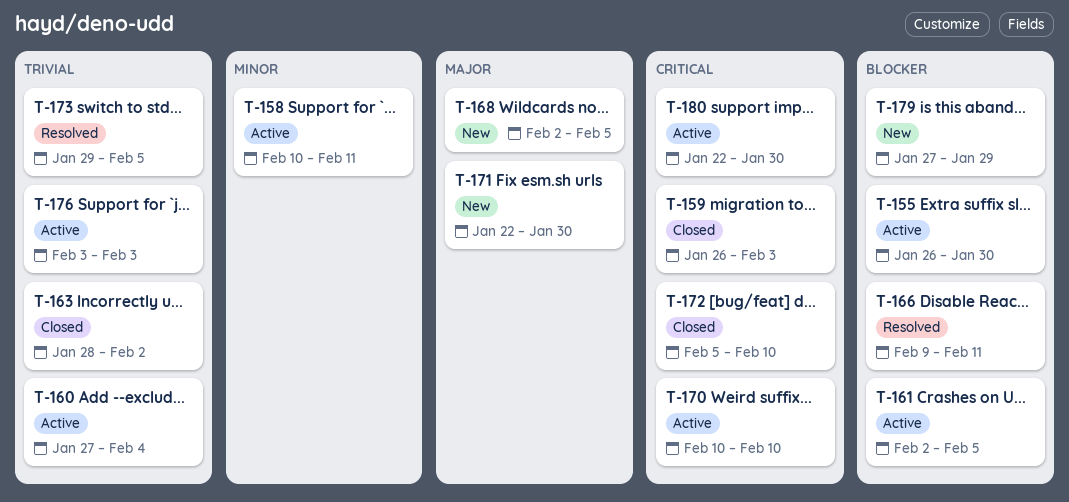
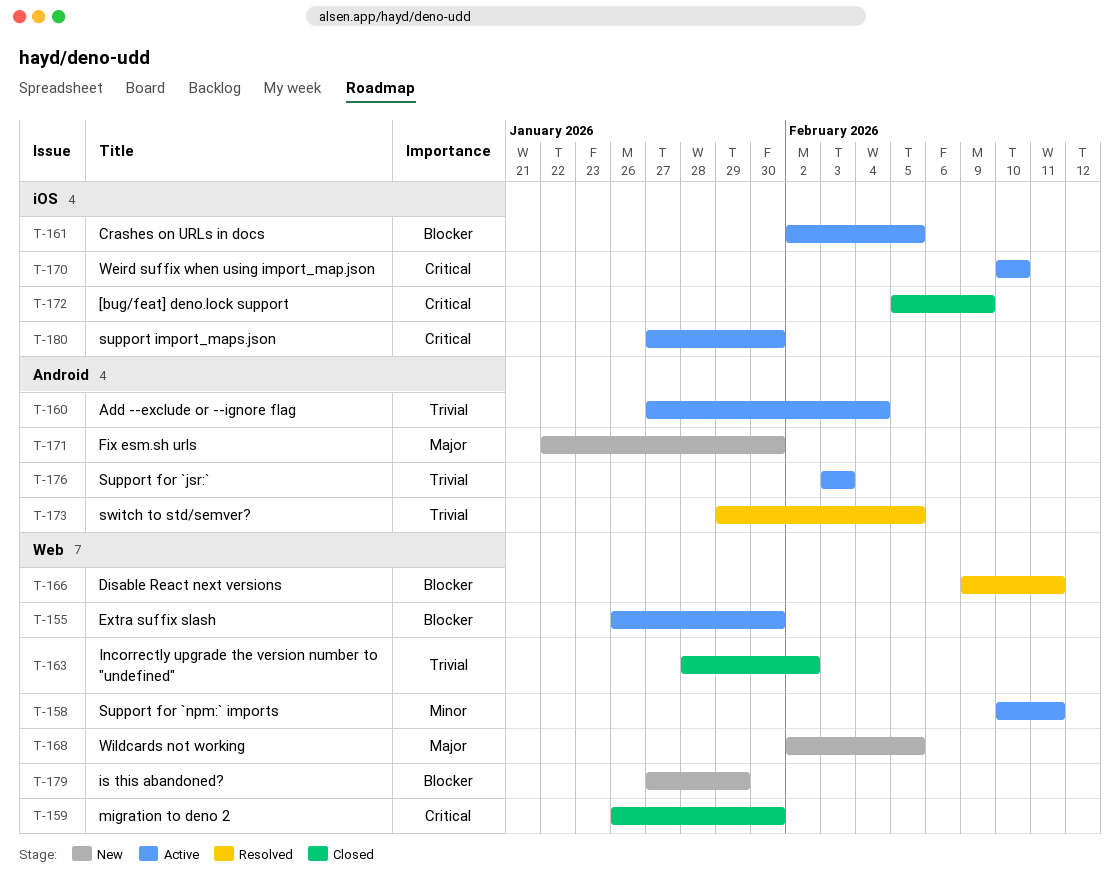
T-159, due: Feb 3 -> Jan 30
T-172, due: Feb 10 -> Feb 9
T-180, start: Jan 22 -> Jan 27

